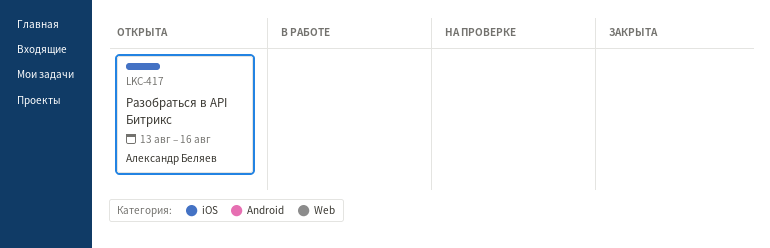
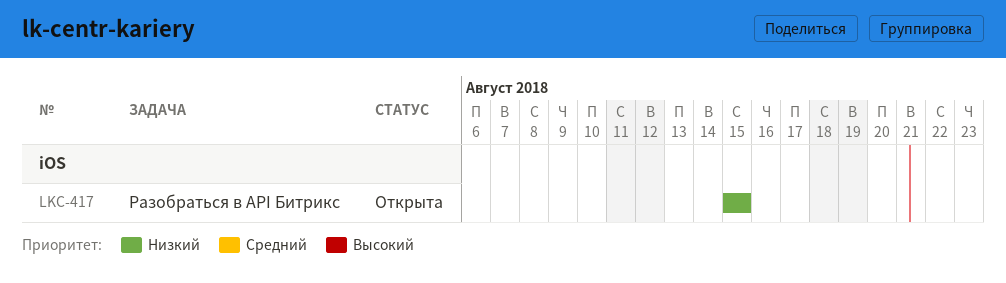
LKC-417, start: Aug 13 -> Aug 15
LKC-417, due: Aug 16 -> Aug 15

